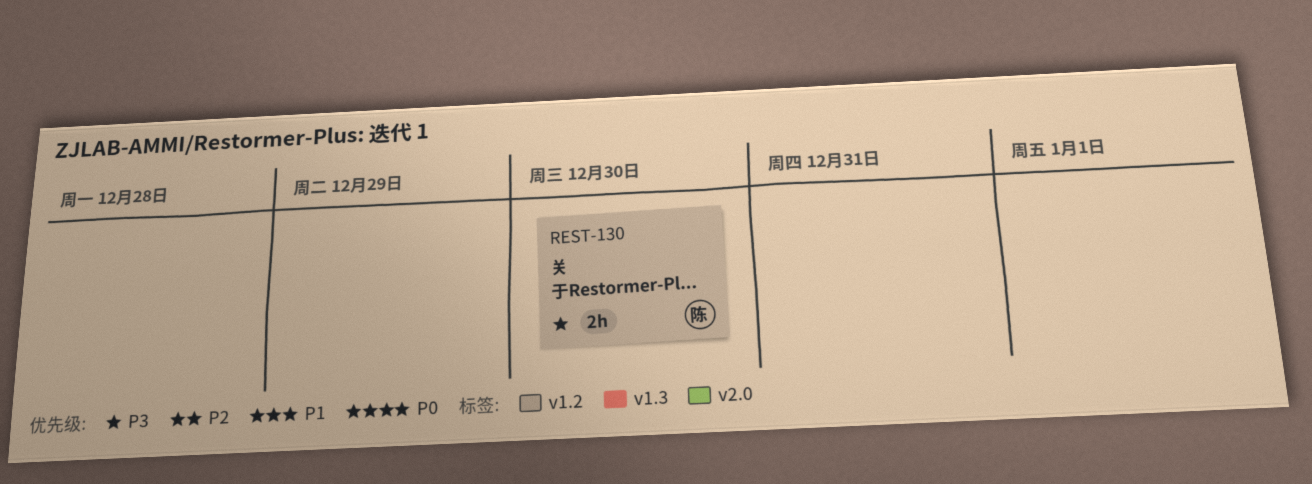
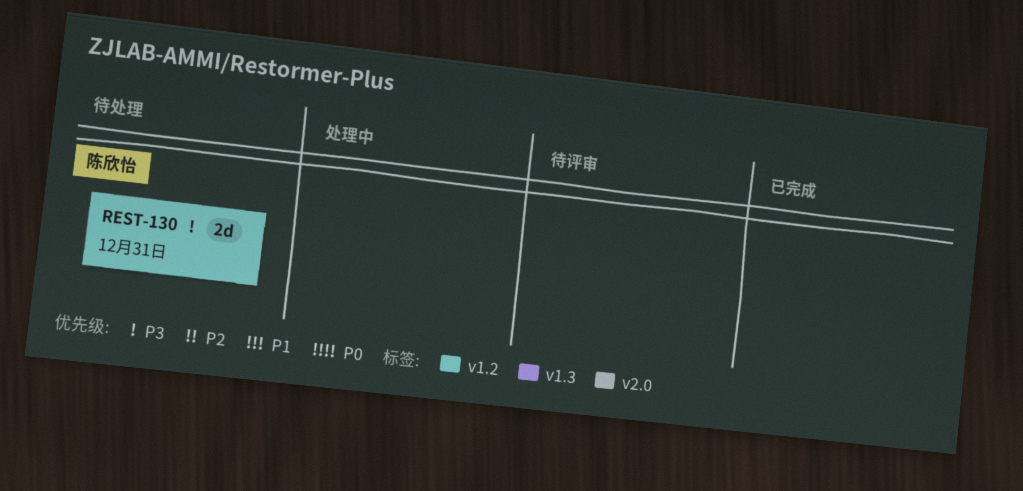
REST-130, estimate: 2h -> 2d
REST-130, due: Dec 30 -> Dec 31

